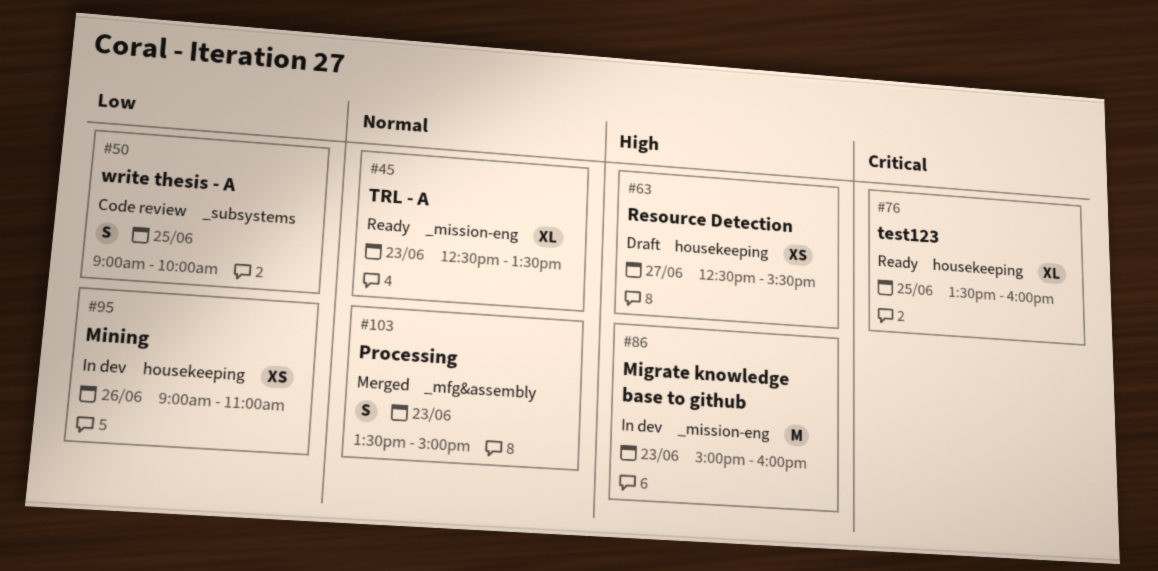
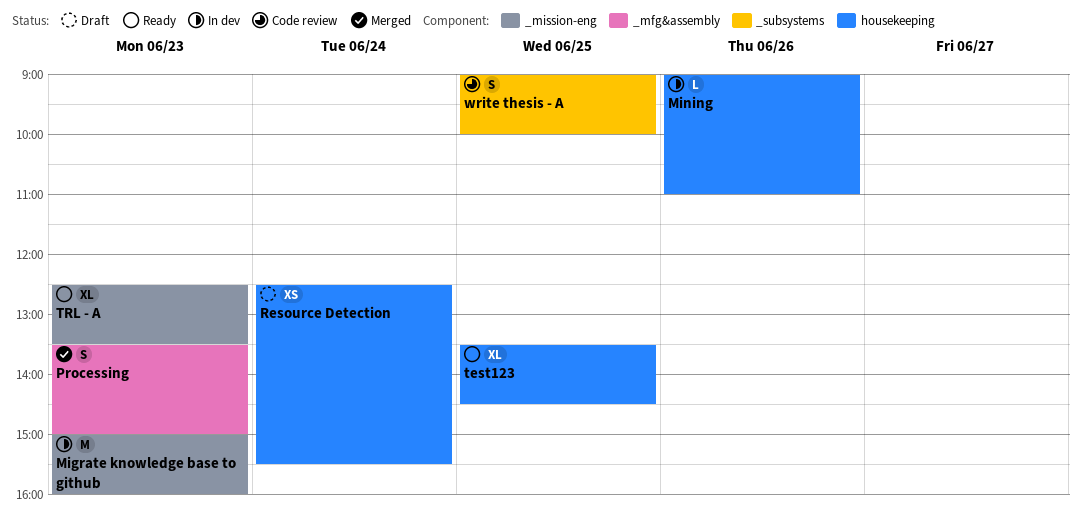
Mining, estimate: XS -> L
Resource Detection, day: Jun 27 -> Jun 24
test123, ends: 16:00 -> 14:30

